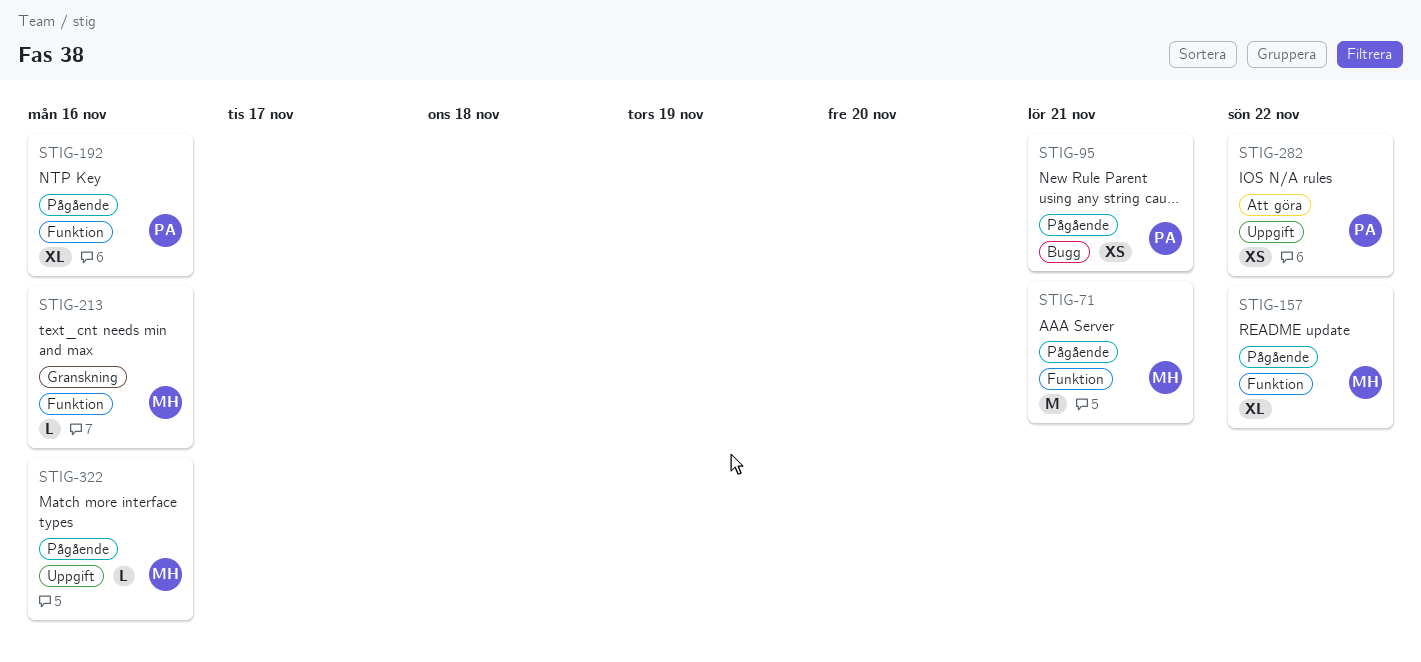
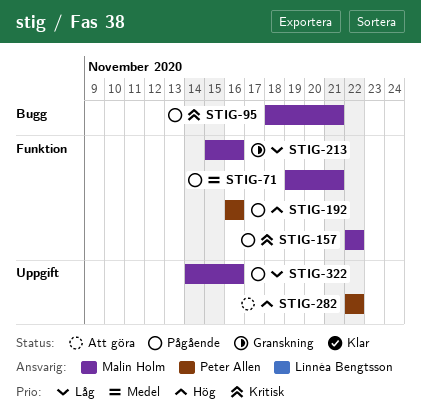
STIG-95, owner: Peter Allen -> Malin Holm

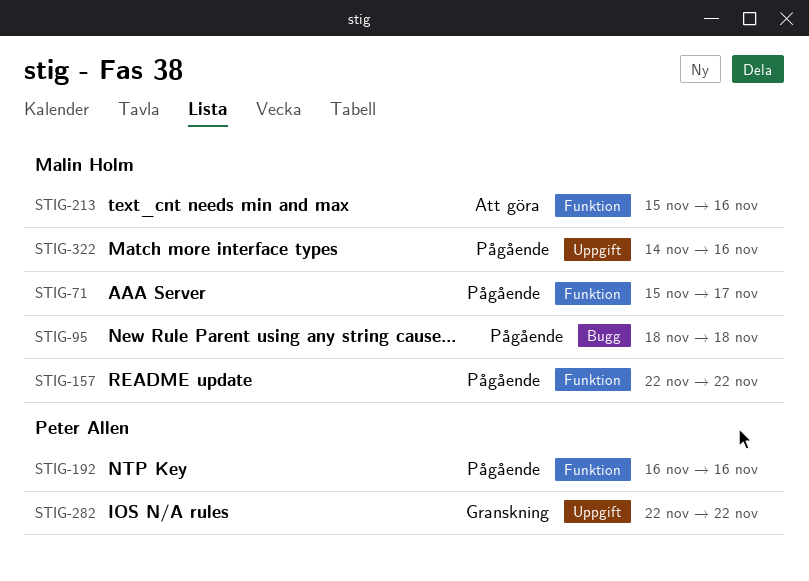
STIG-71, start: Nov 19 -> Nov 15
STIG-71, due: Nov 21 -> Nov 17
STIG-95, due: Nov 21 -> Nov 18
STIG-213, status: Granskning -> Att göra
STIG-282, status: Att göra -> Granskning

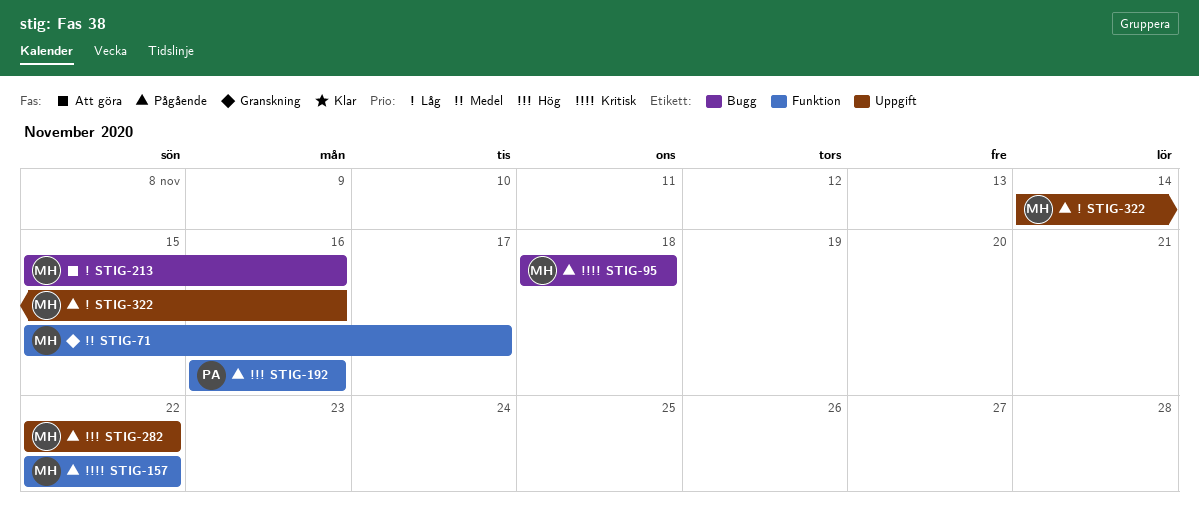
STIG-71, status: Pågående -> Granskning
STIG-213, label: Funktion -> Bugg
STIG-282, status: Granskning -> Pågående
STIG-282, owner: Peter Allen -> Malin Holm

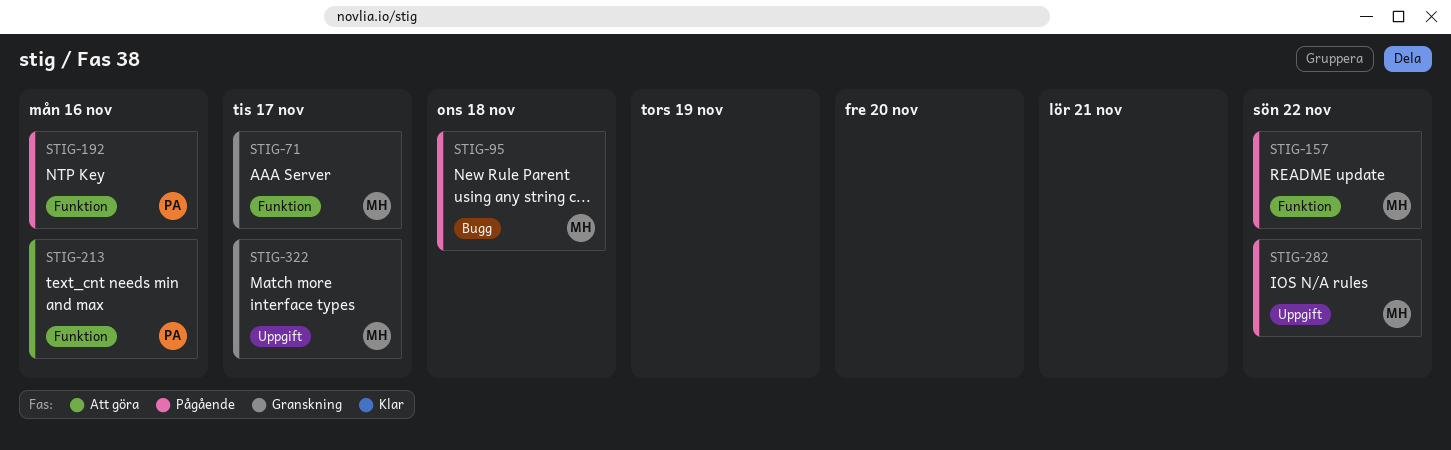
STIG-213, owner: MH -> PA
STIG-213, label: Bugg -> Funktion
STIG-322, status: Pågående -> Granskning
STIG-322, due: Nov 16 -> Nov 17

